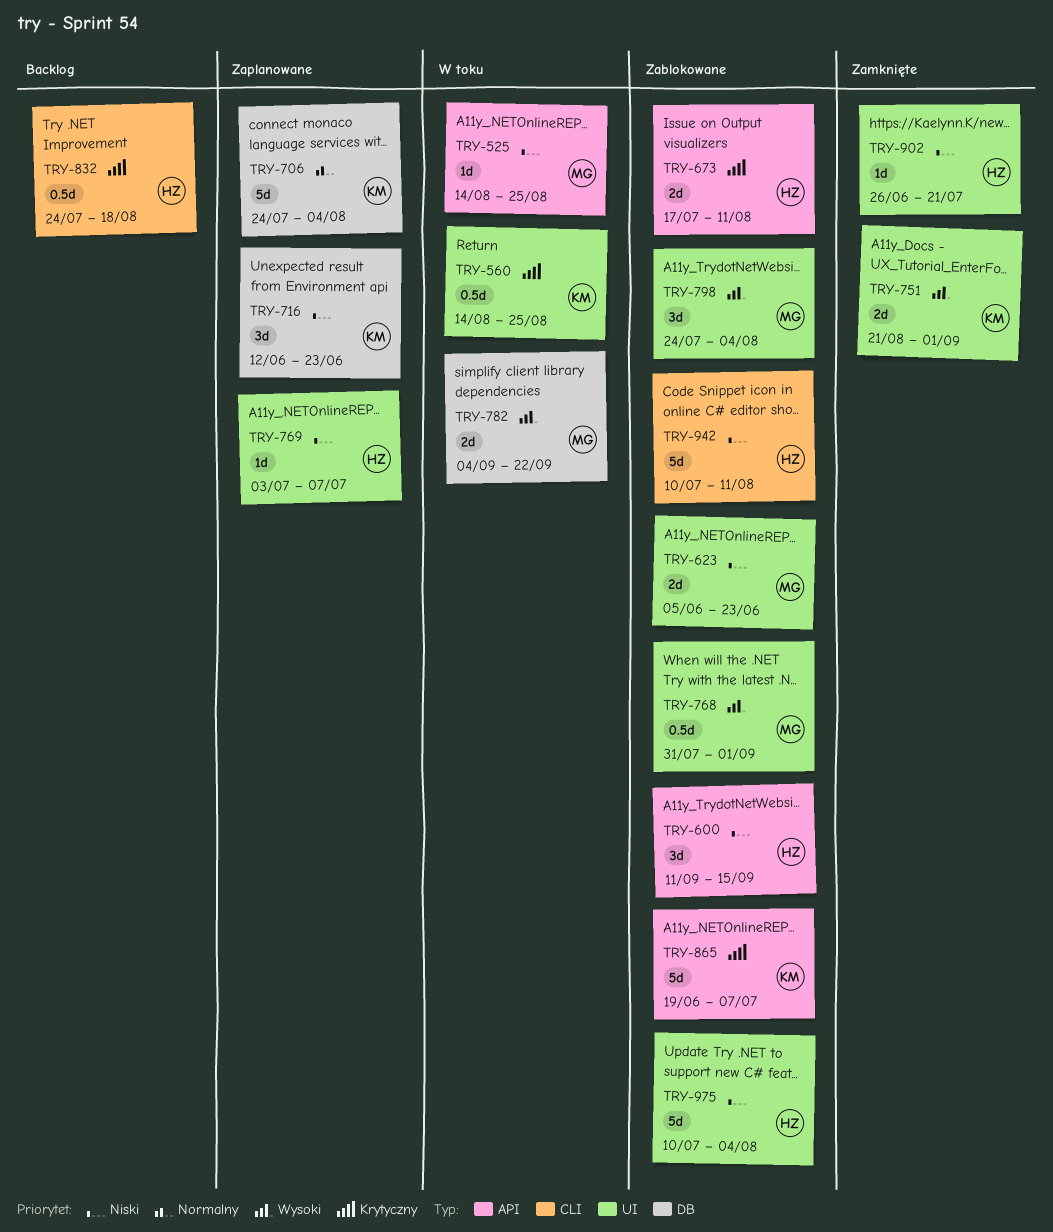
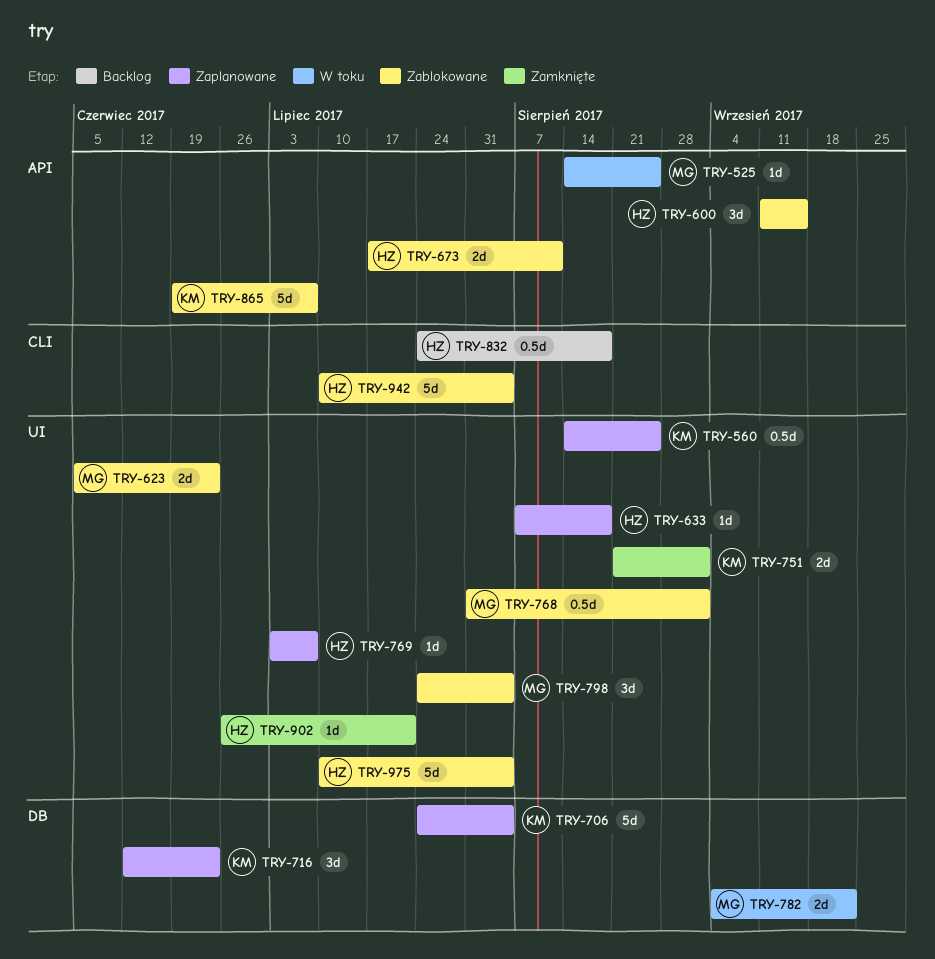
TRY-560, status: W toku -> Zaplanowane
TRY-633: none -> present
TRY-942, due: Aug 11 -> Aug 4

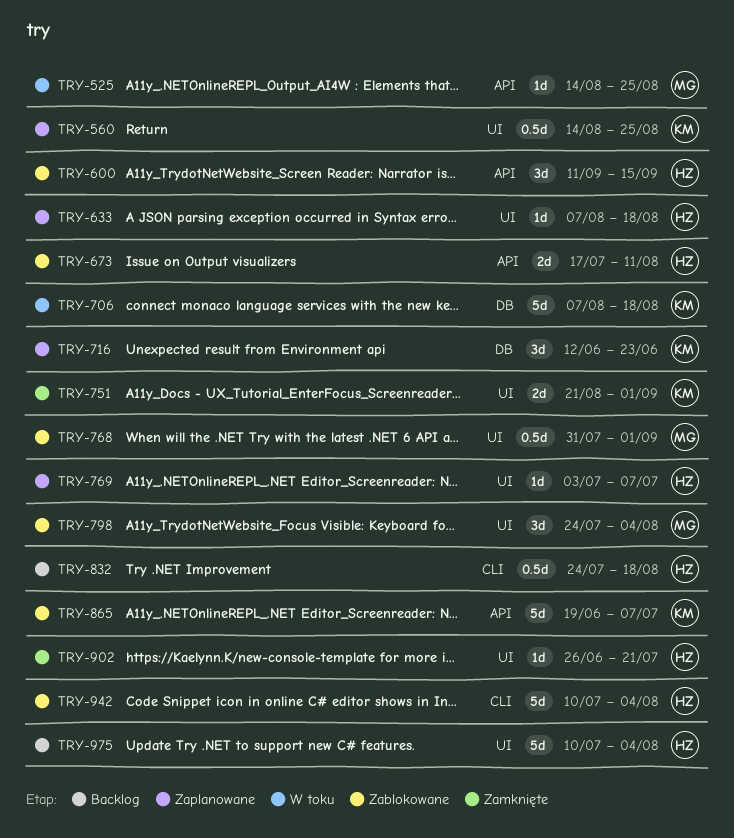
TRY-623: present -> none
TRY-706, status: Zaplanowane -> W toku
TRY-706, start: Jul 24 -> Aug 7
TRY-706, due: Aug 4 -> Aug 18
TRY-782: present -> none
TRY-975, status: Zablokowane -> Backlog

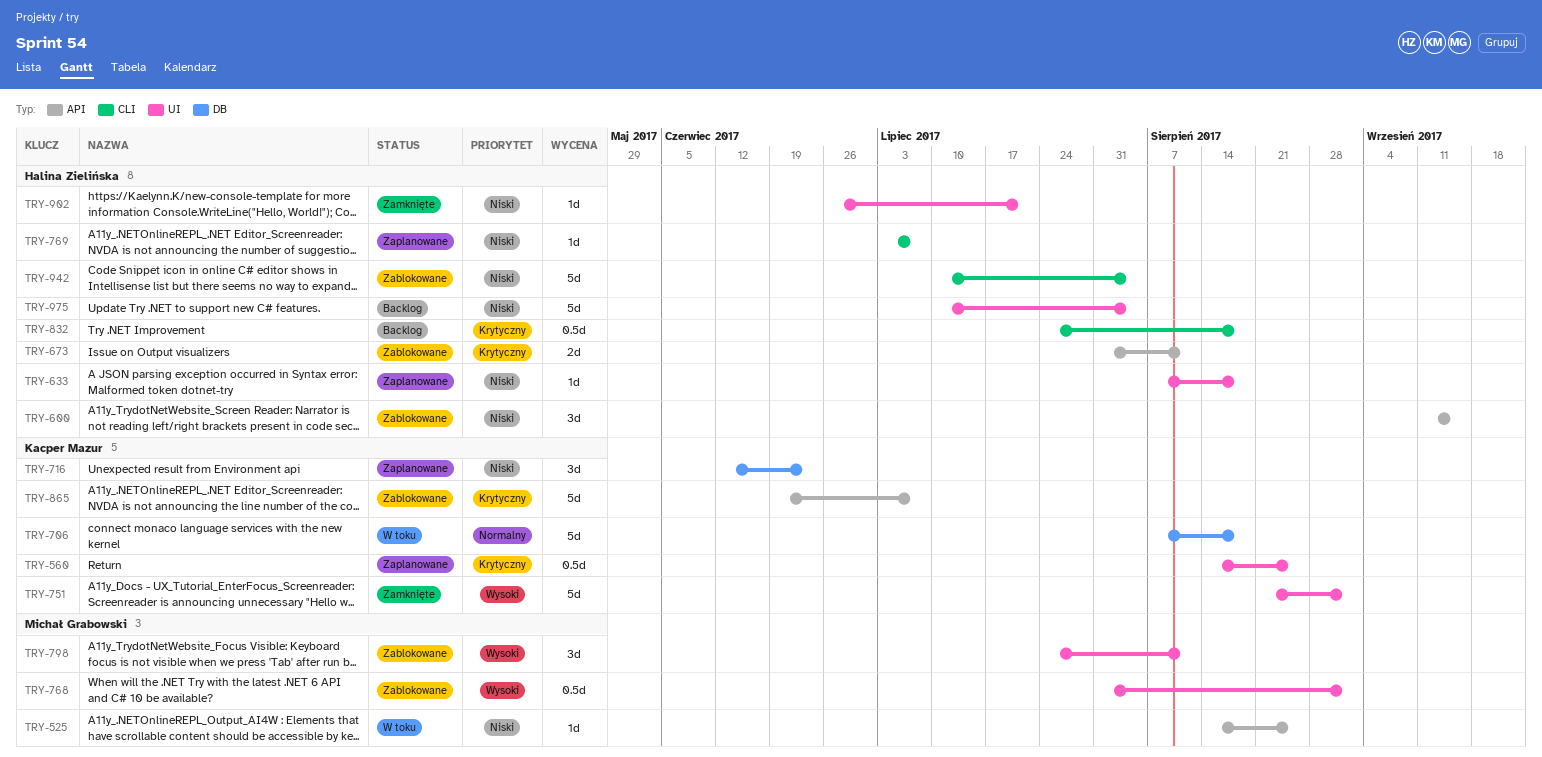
TRY-673, start: Jul 17 -> Jul 31
TRY-751, estimate: 2d -> 5d
TRY-769, label: UI -> CLI
TRY-798, due: Aug 4 -> Aug 11

